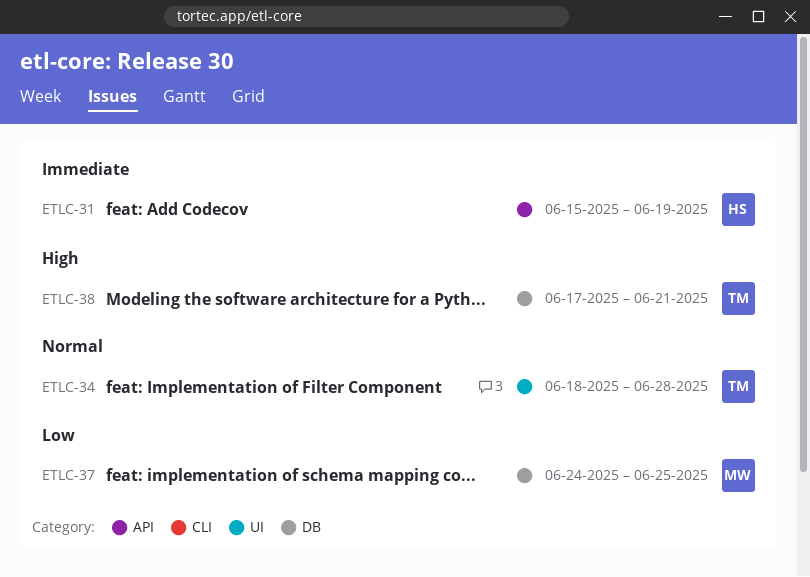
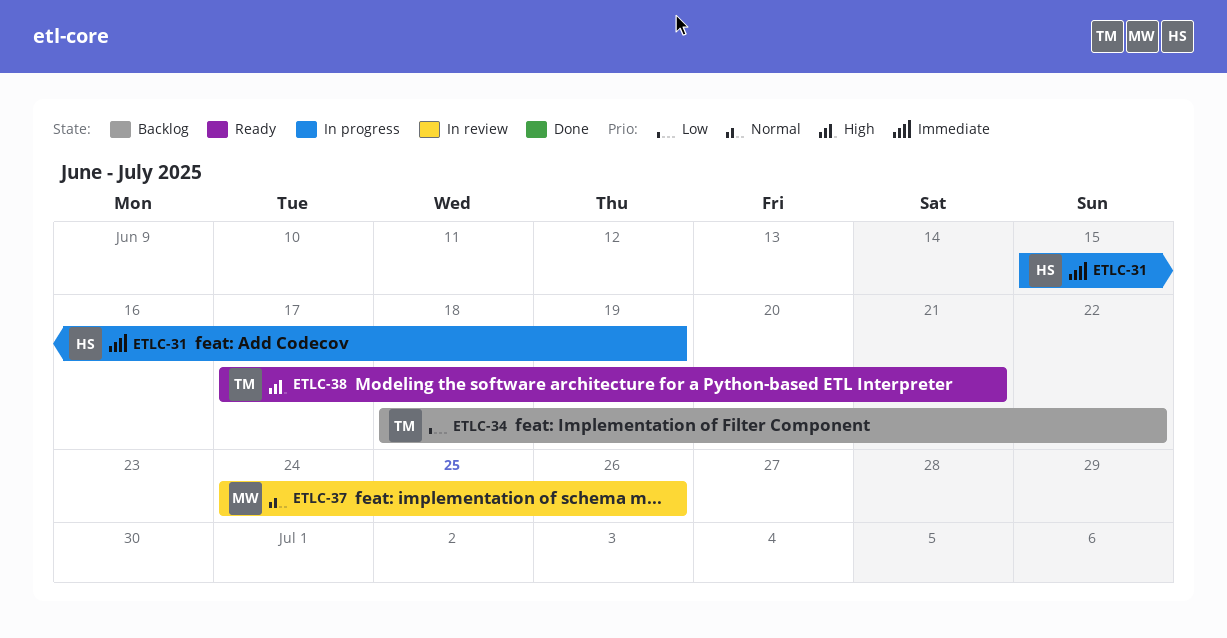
ETLC-34, priority: Normal -> Low
ETLC-34, due: Jun 28 -> Jun 22
ETLC-37, priority: Low -> Normal
ETLC-37, due: Jun 25 -> Jun 26

